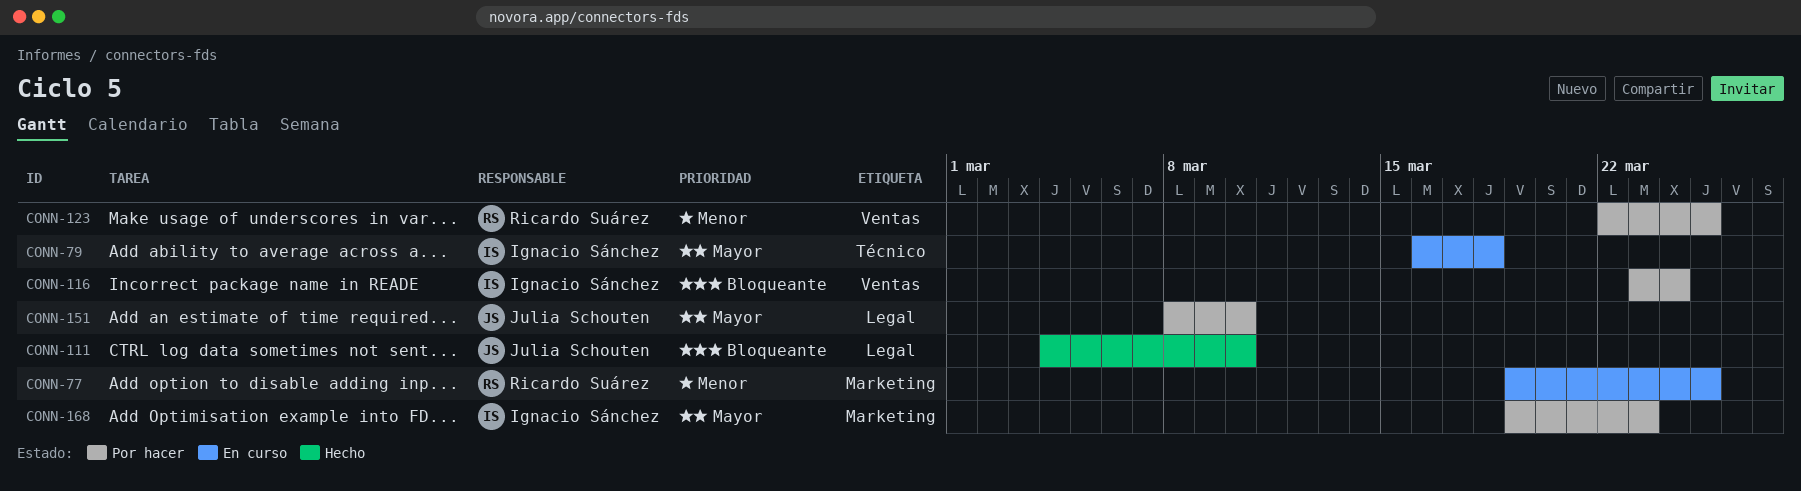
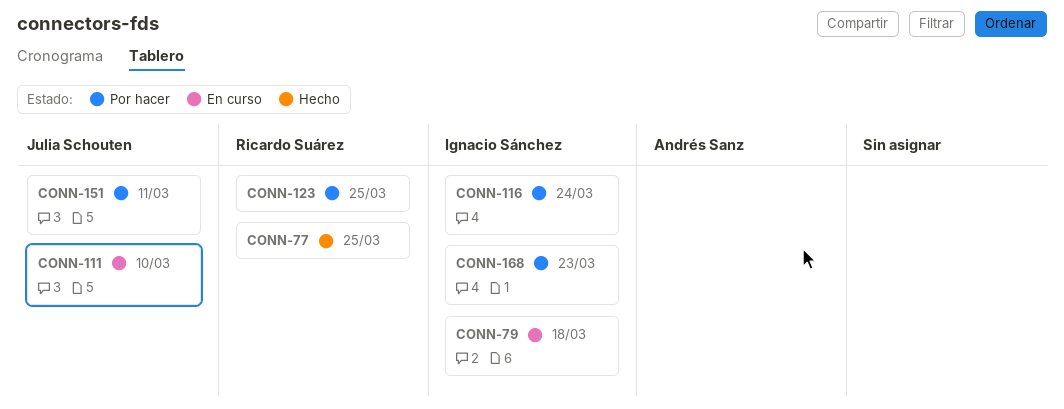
CONN-77, status: En curso -> Hecho
CONN-111, status: Hecho -> En curso
CONN-151, due: Mar 10 -> Mar 11

